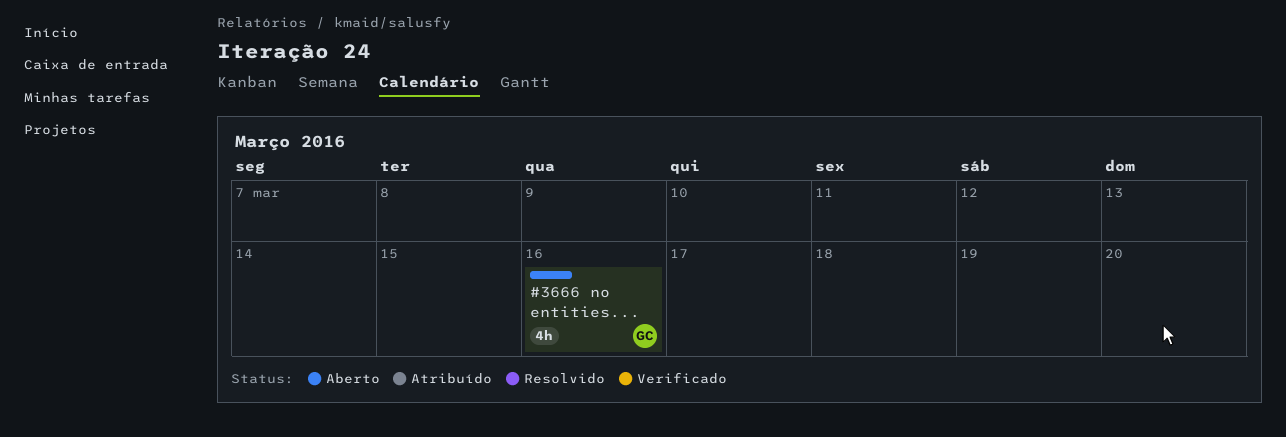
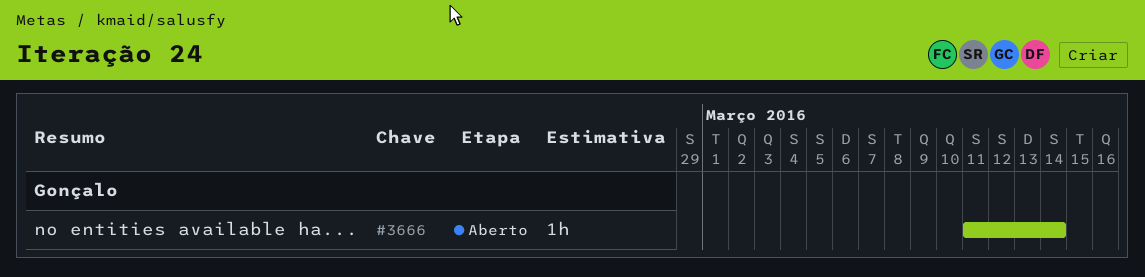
#3666, estimate: 4h -> 1h
#3666, due: Mar 16 -> Mar 14

